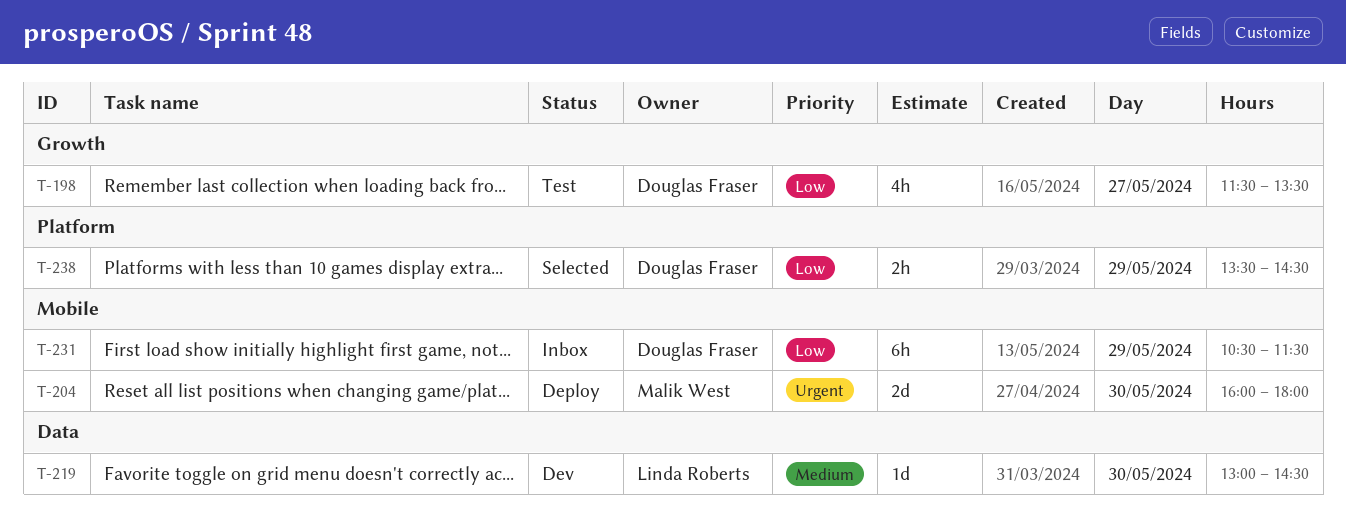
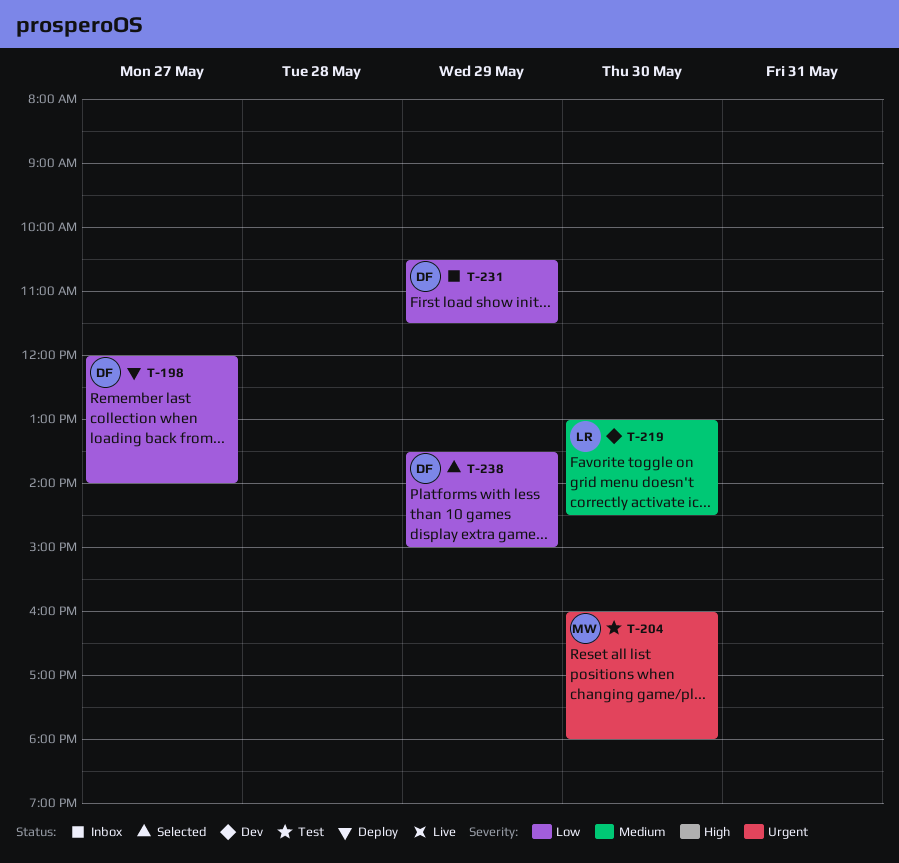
T-198, status: Test -> Deploy
T-198, begins: 11:30 -> 12:00
T-198, ends: 13:30 -> 14:00
T-204, status: Deploy -> Test
T-238, ends: 14:30 -> 15:00

